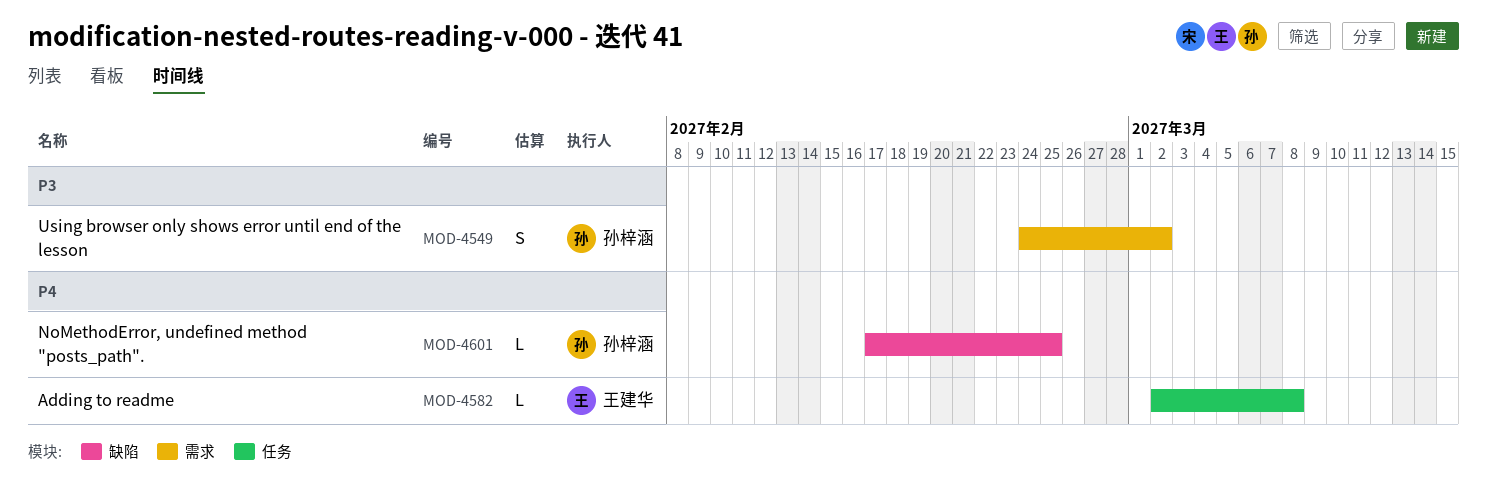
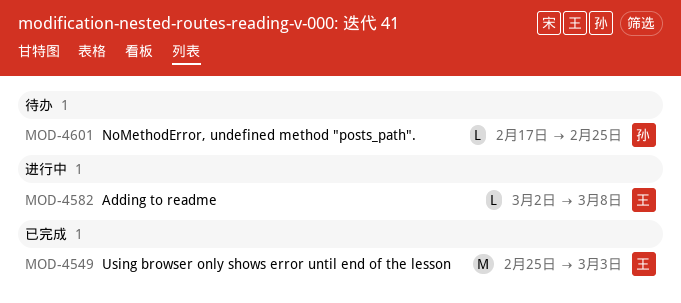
MOD-4549, owner: 孙梓涵 -> 王建华
MOD-4549, estimate: S -> M
MOD-4549, start: Feb 24 -> Feb 25
MOD-4549, due: Mar 2 -> Mar 3

